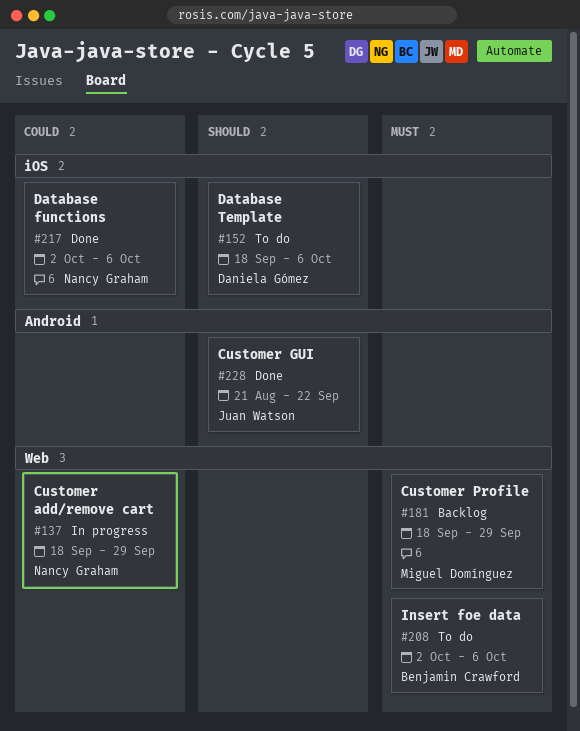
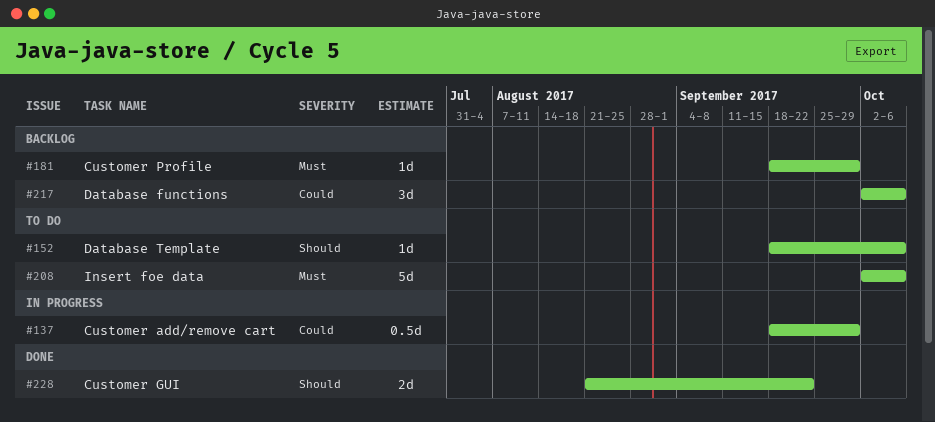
#217, status: Done -> Backlog

